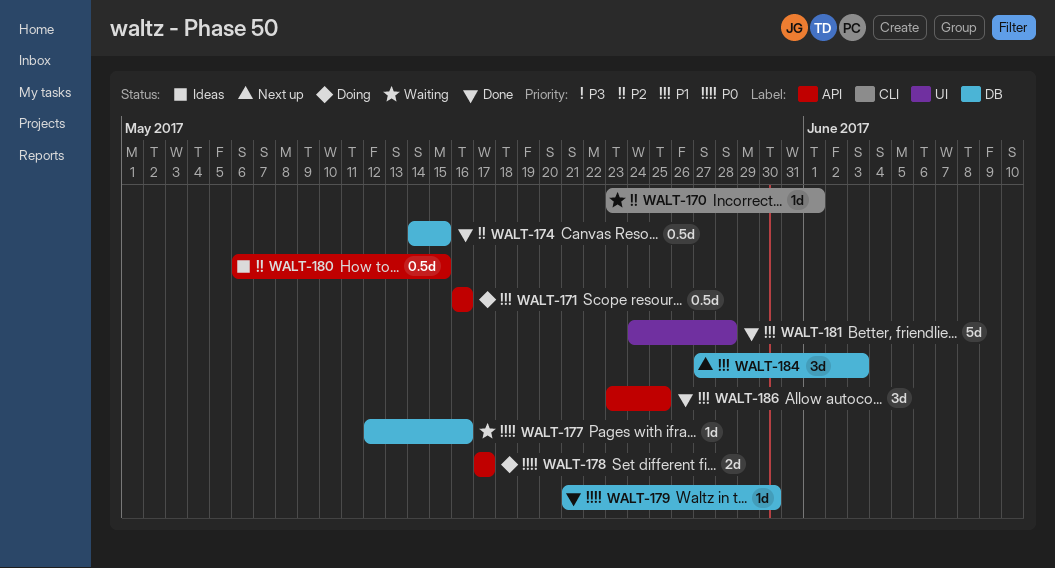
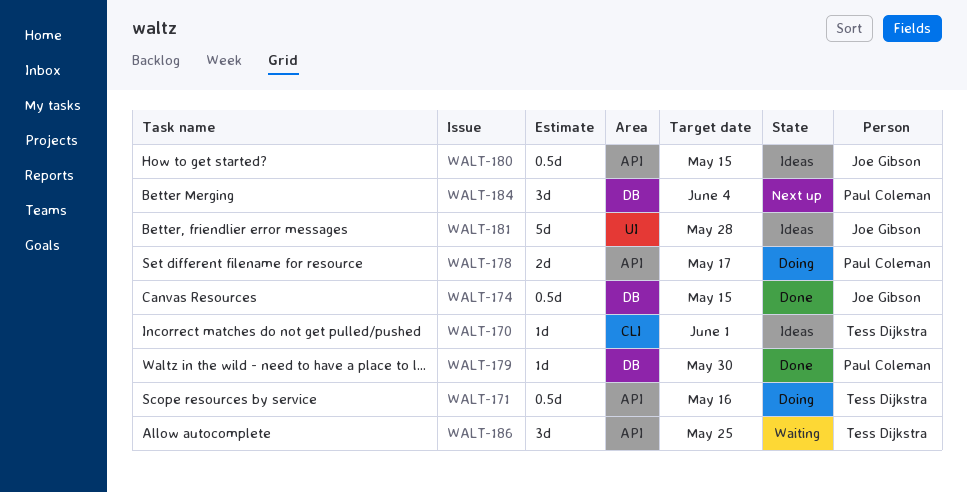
WALT-170, status: Waiting -> Ideas
WALT-177: present -> none
WALT-181, status: Done -> Ideas
WALT-184, due: Jun 3 -> Jun 4
WALT-186, status: Done -> Waiting

